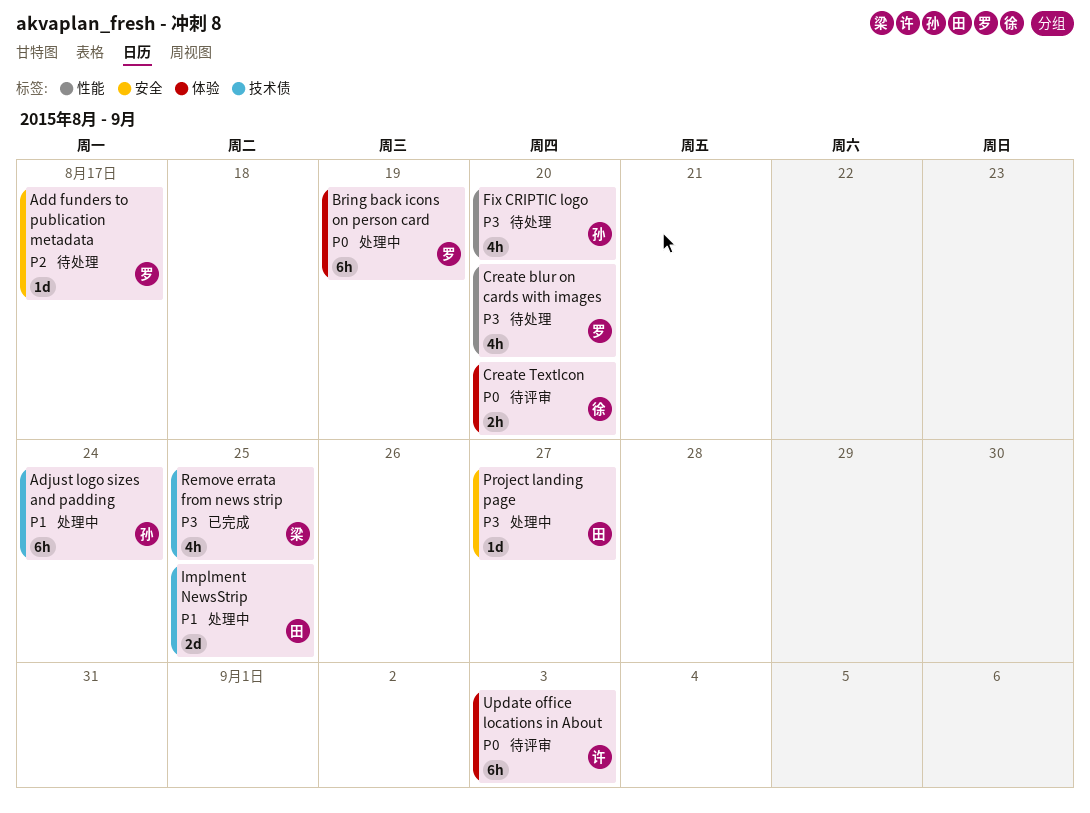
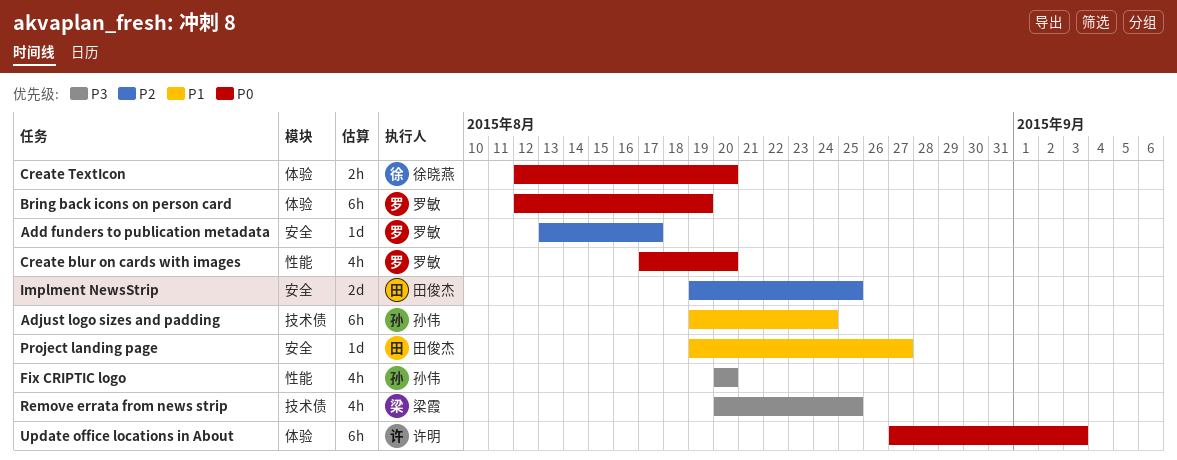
Create blur on cards with images, priority: P3 -> P0
Implment NewsStrip, priority: P1 -> P2
Implment NewsStrip, label: 技术债 -> 安全
Project landing page, priority: P3 -> P1

